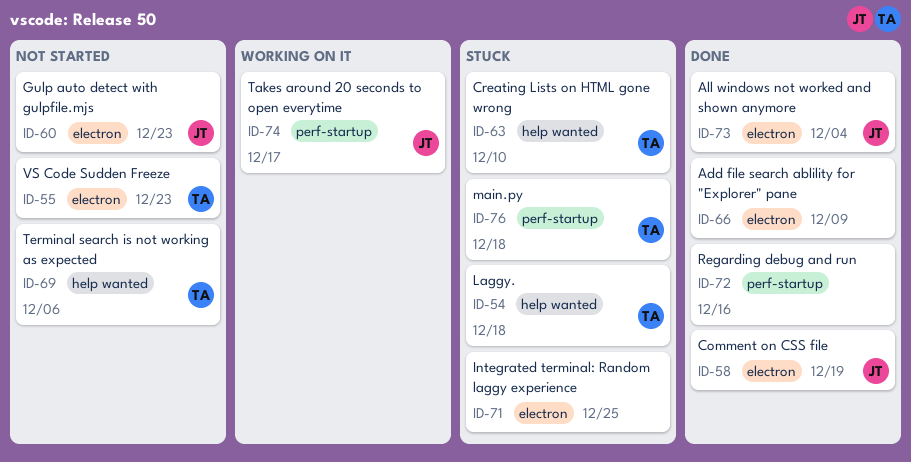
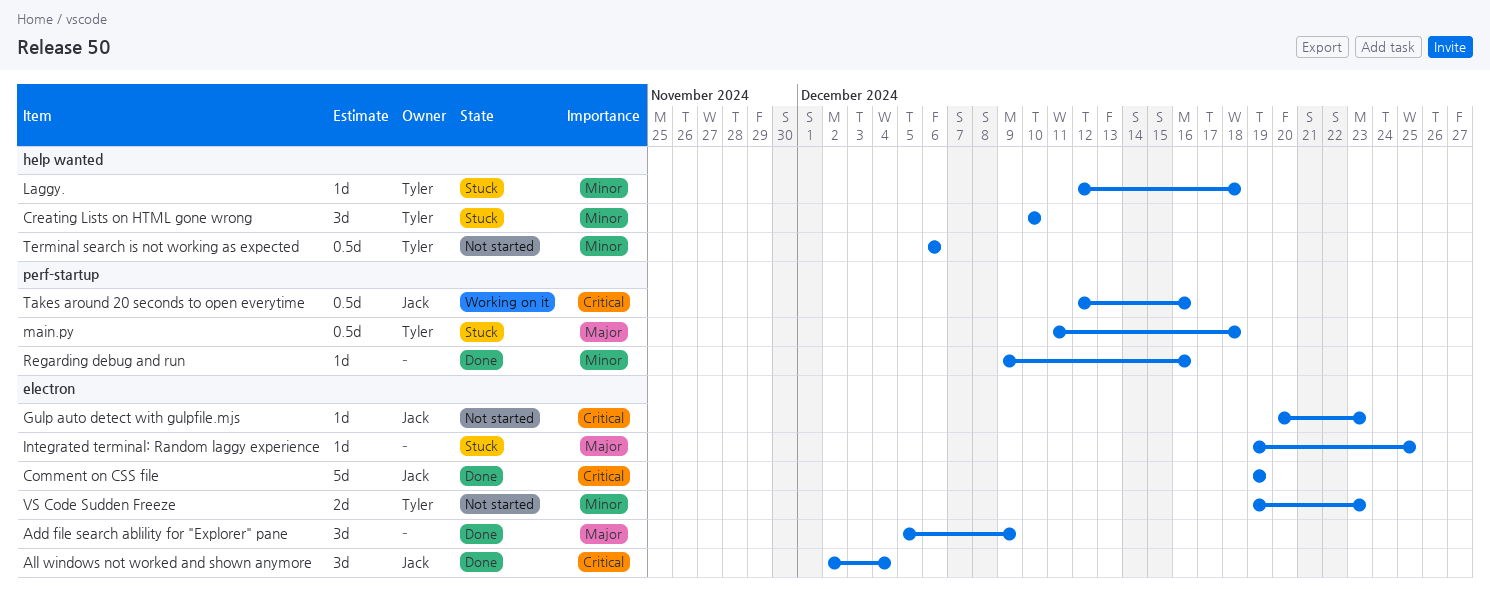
Takes around 20 seconds to open everytime, due: Dec 17 -> Dec 16

